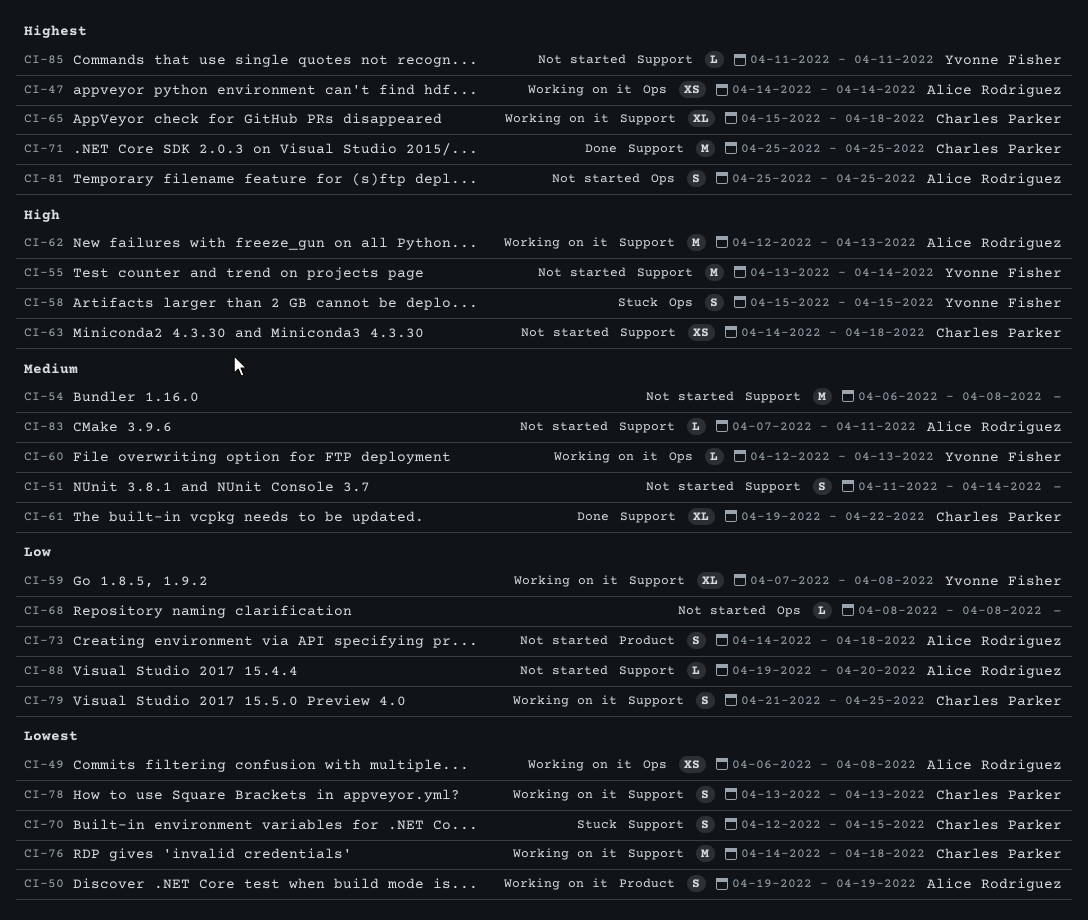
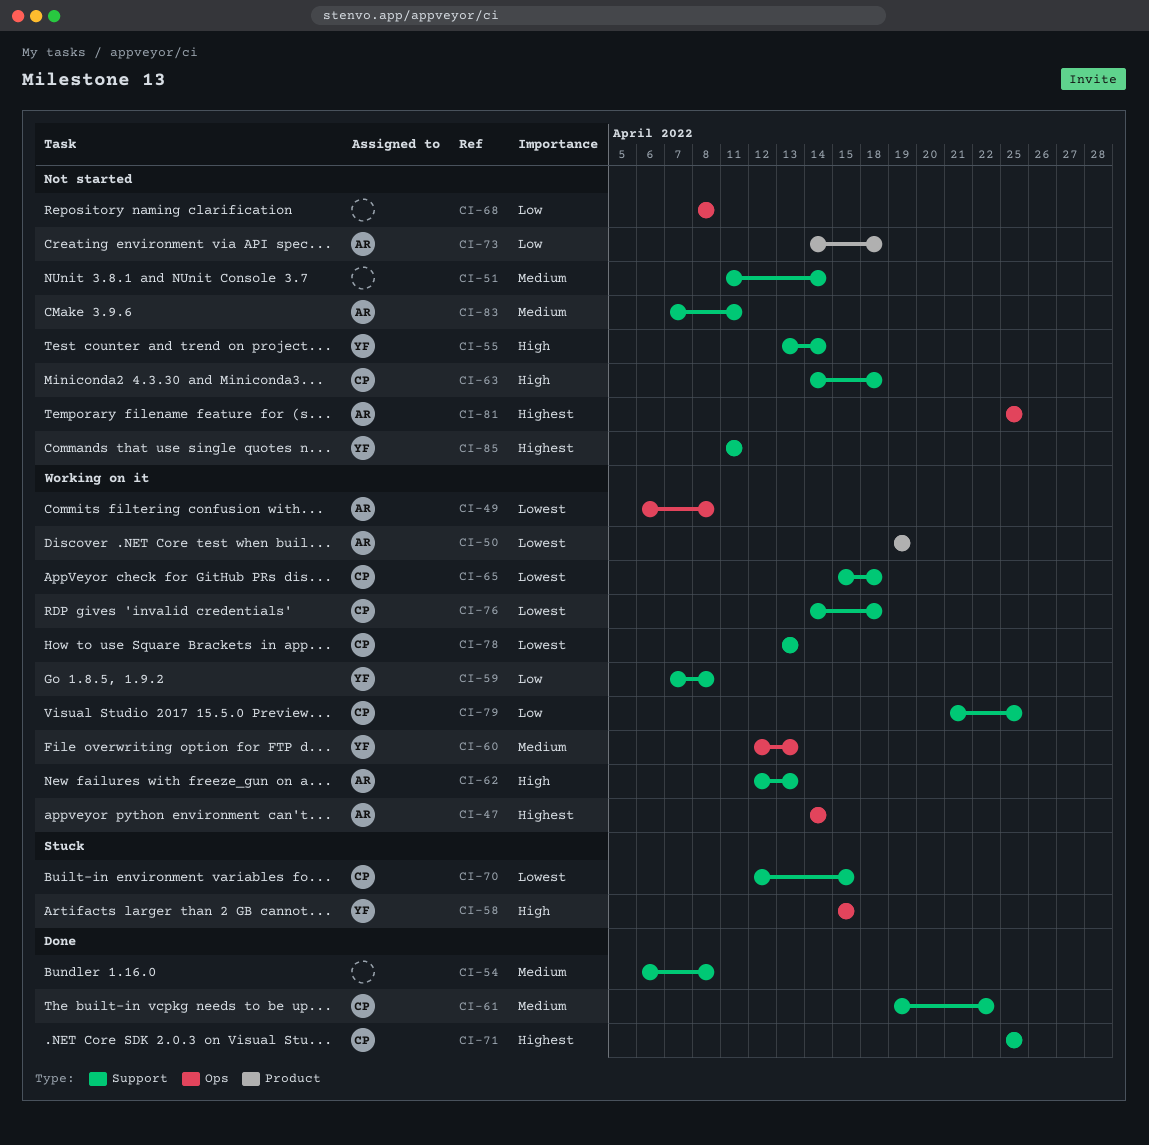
CI-54, status: Not started -> Done
CI-65, priority: Highest -> Lowest
CI-88: present -> none

